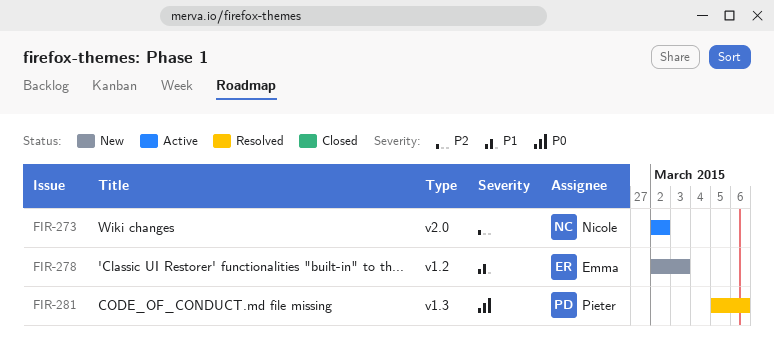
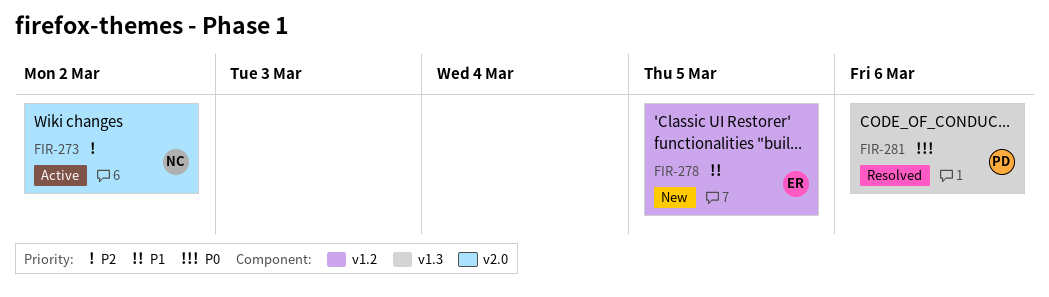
FIR-278, due: Mar 3 -> Mar 5

